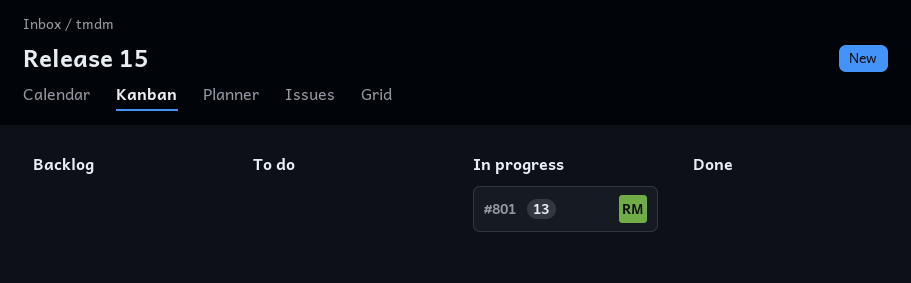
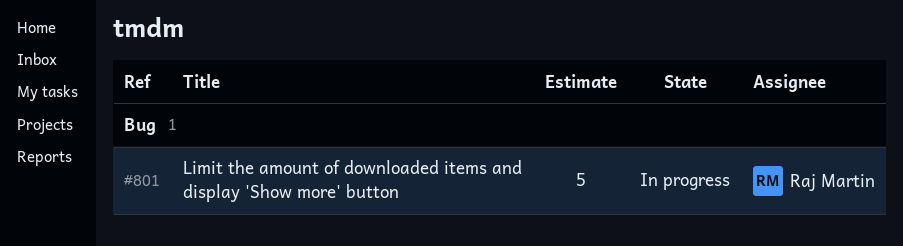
#801, estimate: 13 -> 5

